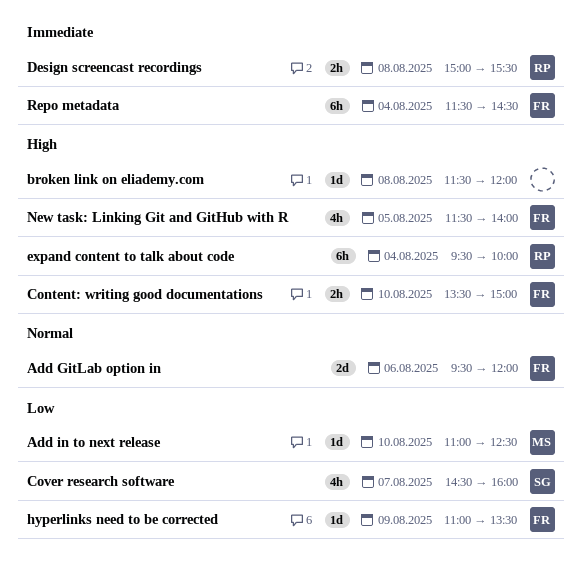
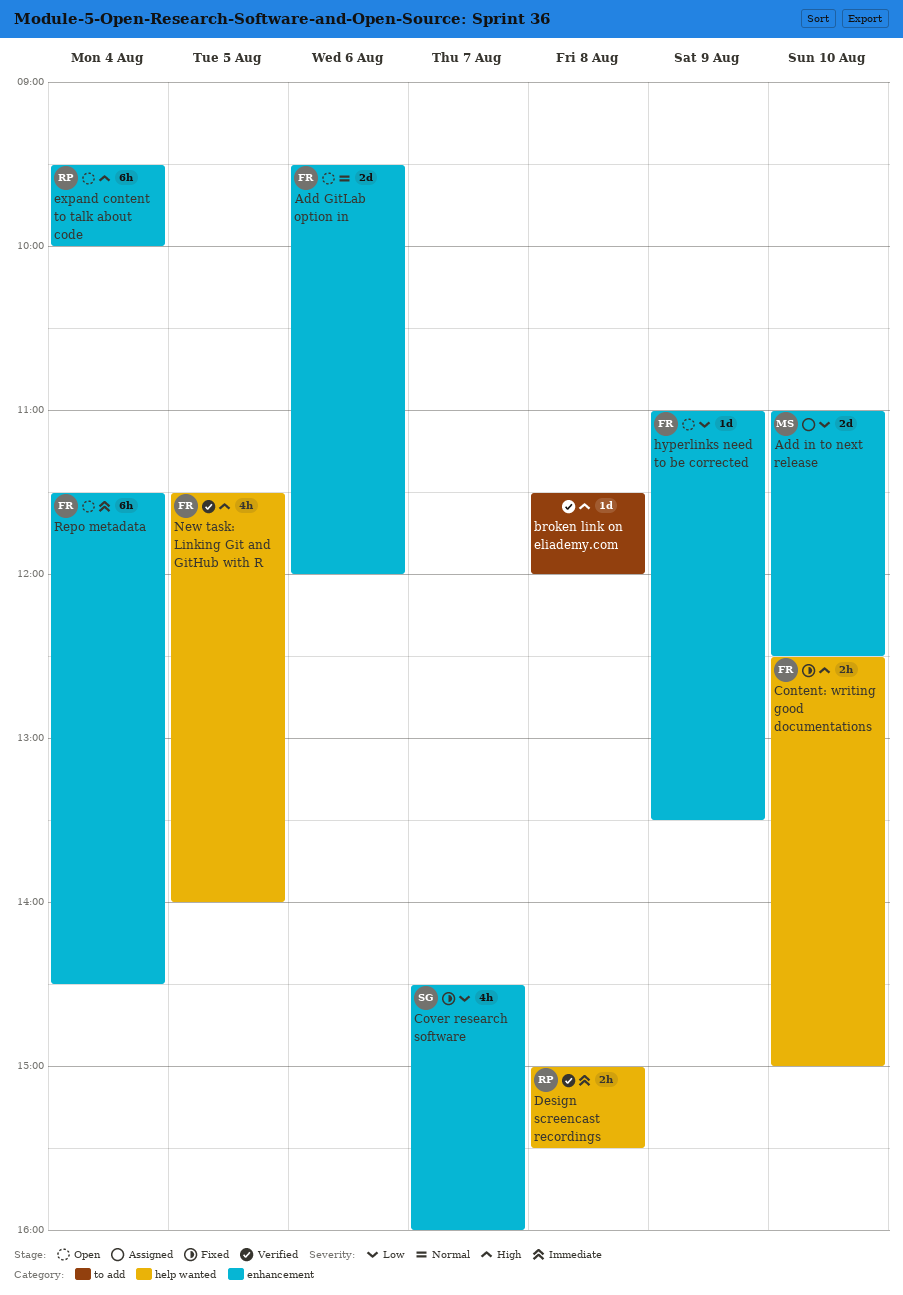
Add in to next release, estimate: 1d -> 2d
Content: writing good documentations, begins: 13:30 -> 12:30

